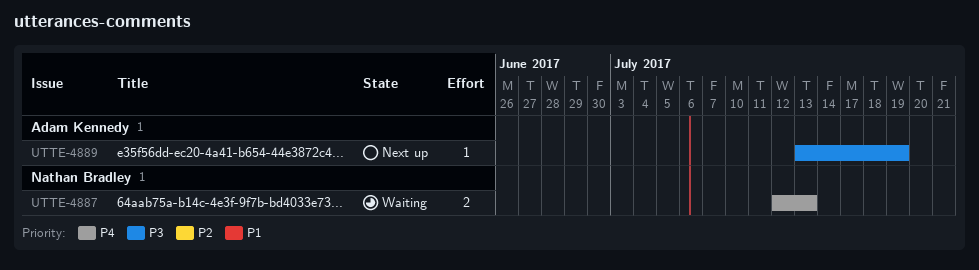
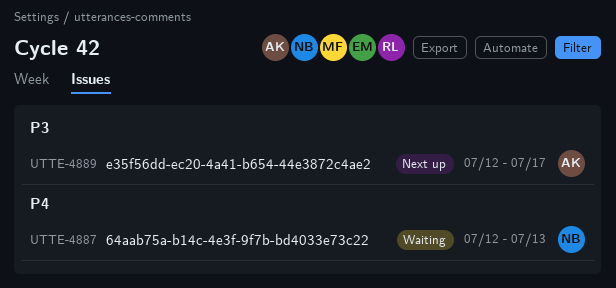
UTTE-4889, start: Jul 13 -> Jul 12
UTTE-4889, due: Jul 19 -> Jul 17

